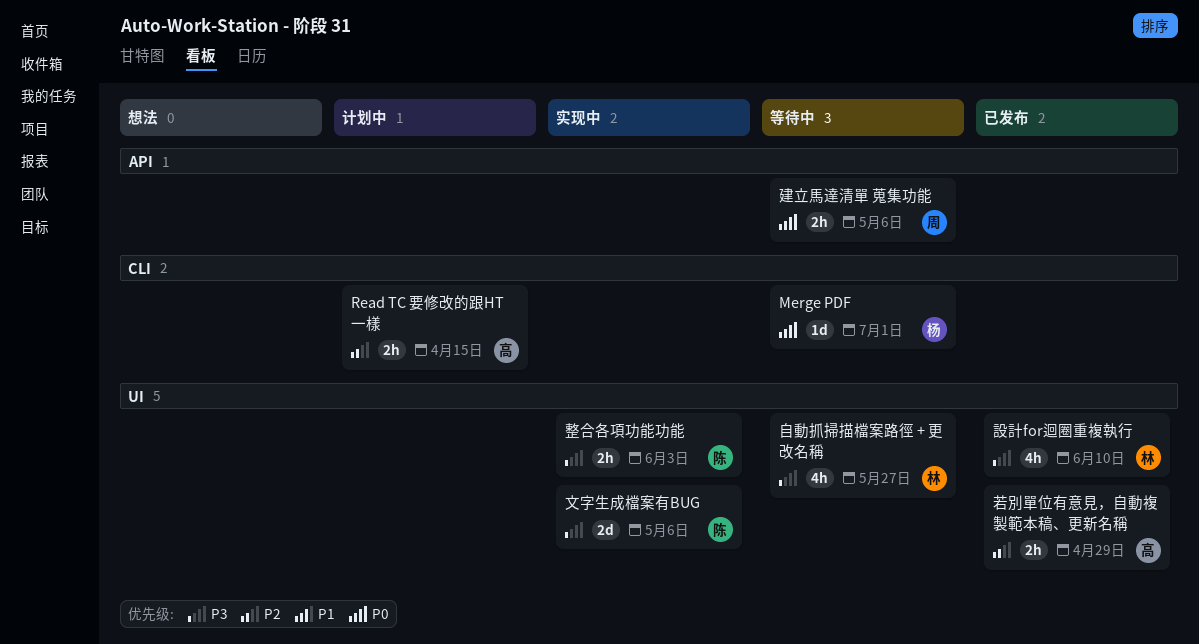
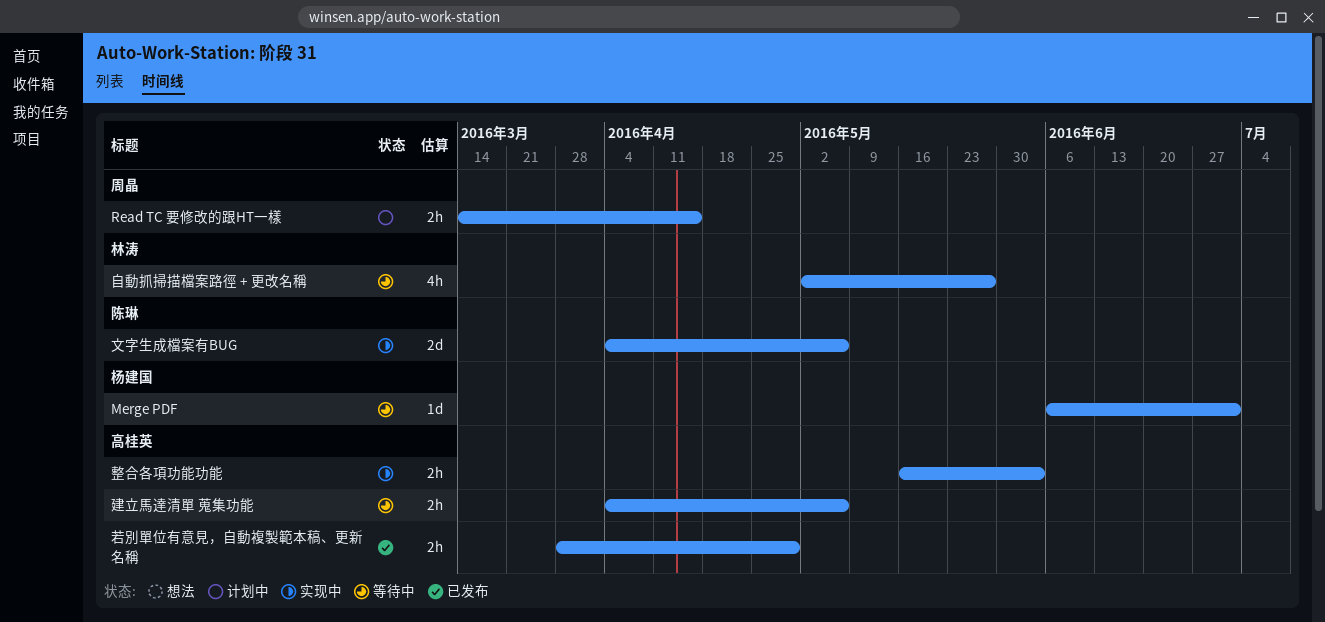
Read TC 要修改的跟HT一樣, owner: 高桂英 -> 周晶
建立馬達清單 蒐集功能, owner: 周晶 -> 高桂英
整合各項功能功能, owner: 陈琳 -> 高桂英
設計for迴圈重複執行: present -> none

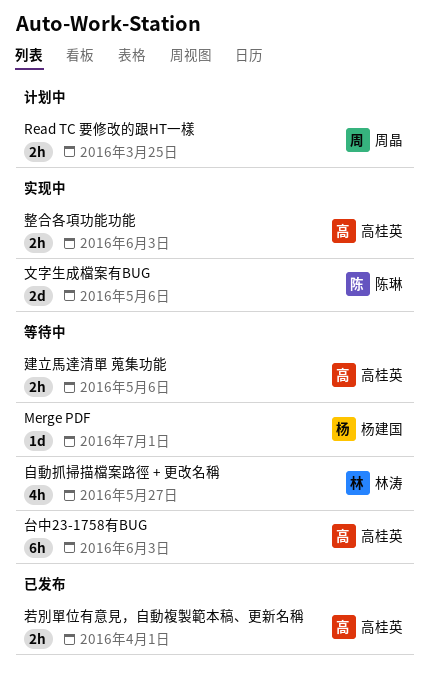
Read TC 要修改的跟HT一樣, due: Apr 15 -> Mar 25
台中23-1758有BUG: none -> present
若別單位有意見，自動複製範本稿、更新名稱, due: Apr 29 -> Apr 1

